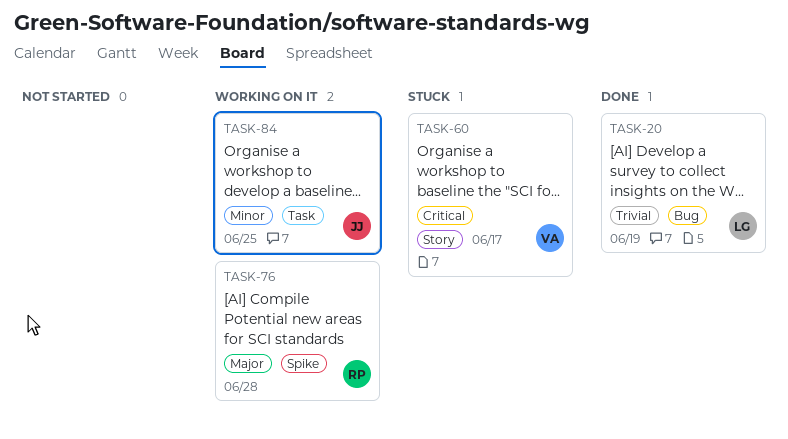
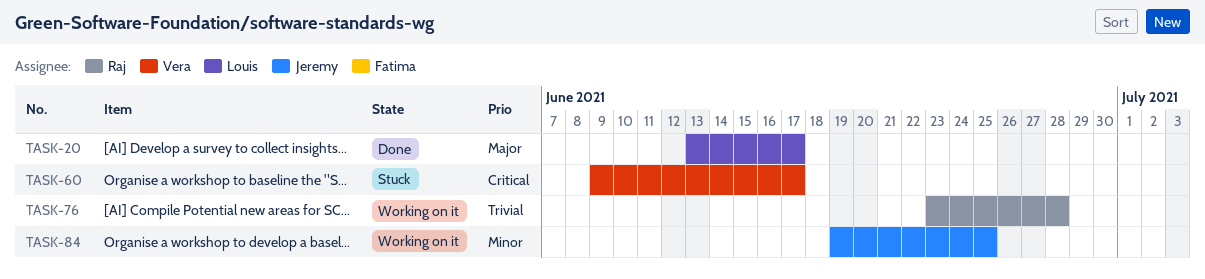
TASK-20, priority: Trivial -> Major
TASK-20, due: Jun 19 -> Jun 17
TASK-76, priority: Major -> Trivial

